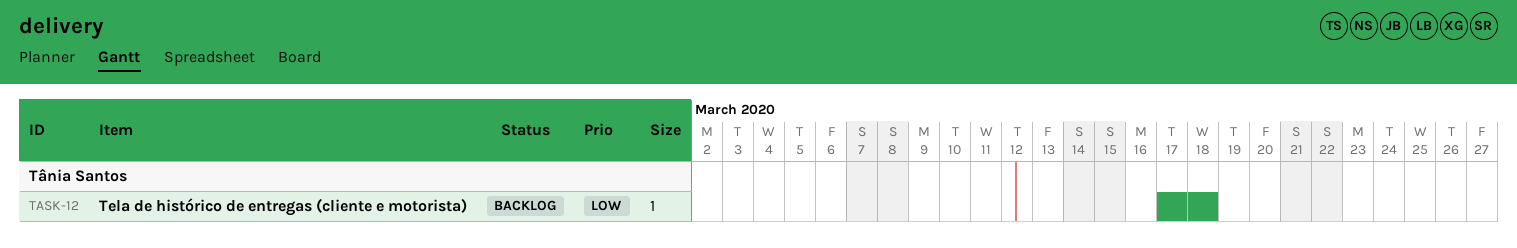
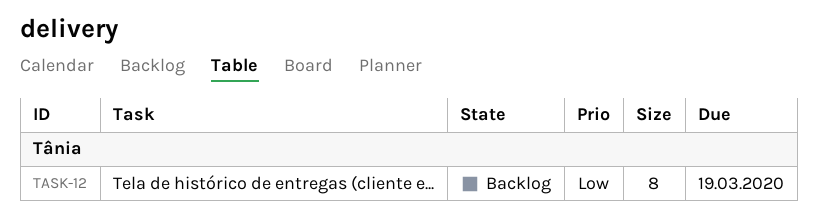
TASK-12, estimate: 1 -> 8
TASK-12, due: Mar 18 -> Mar 19

